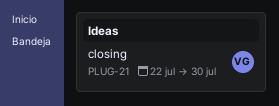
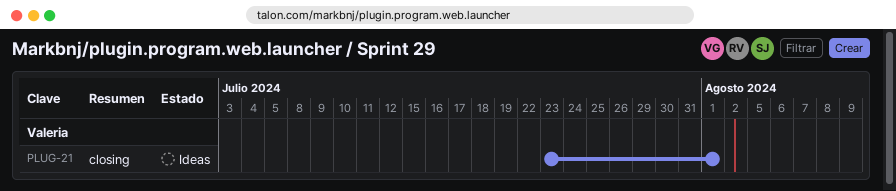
PLUG-21, start: Jul 22 -> Jul 23
PLUG-21, due: Jul 30 -> Aug 1

